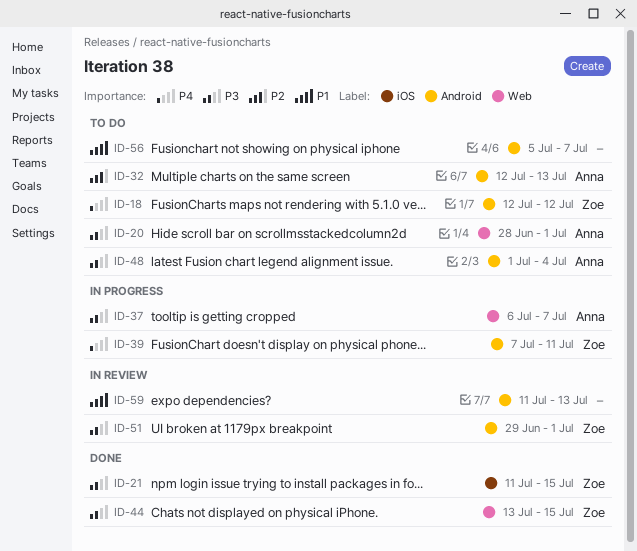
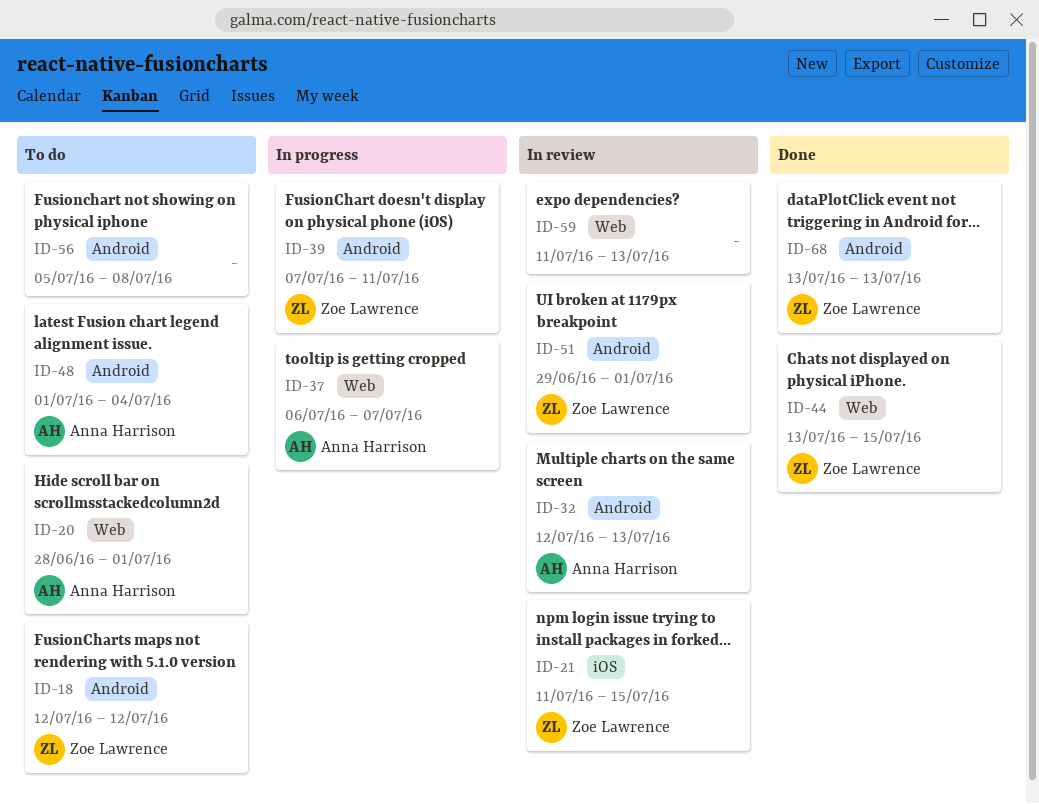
ID-21, status: Done -> In review
ID-32, status: To do -> In review
ID-56, due: Jul 7 -> Jul 8
ID-59, label: Android -> Web
ID-68: none -> present

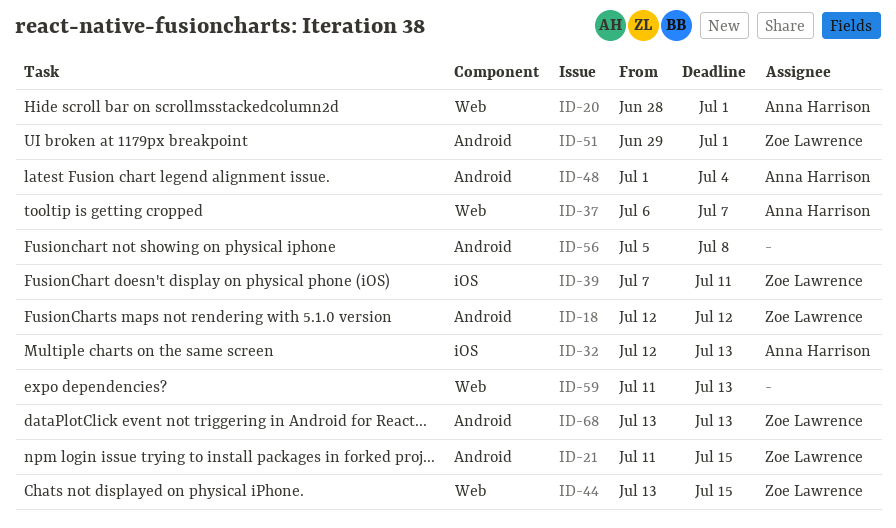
ID-21, label: iOS -> Android
ID-32, label: Android -> iOS
ID-39, label: Android -> iOS

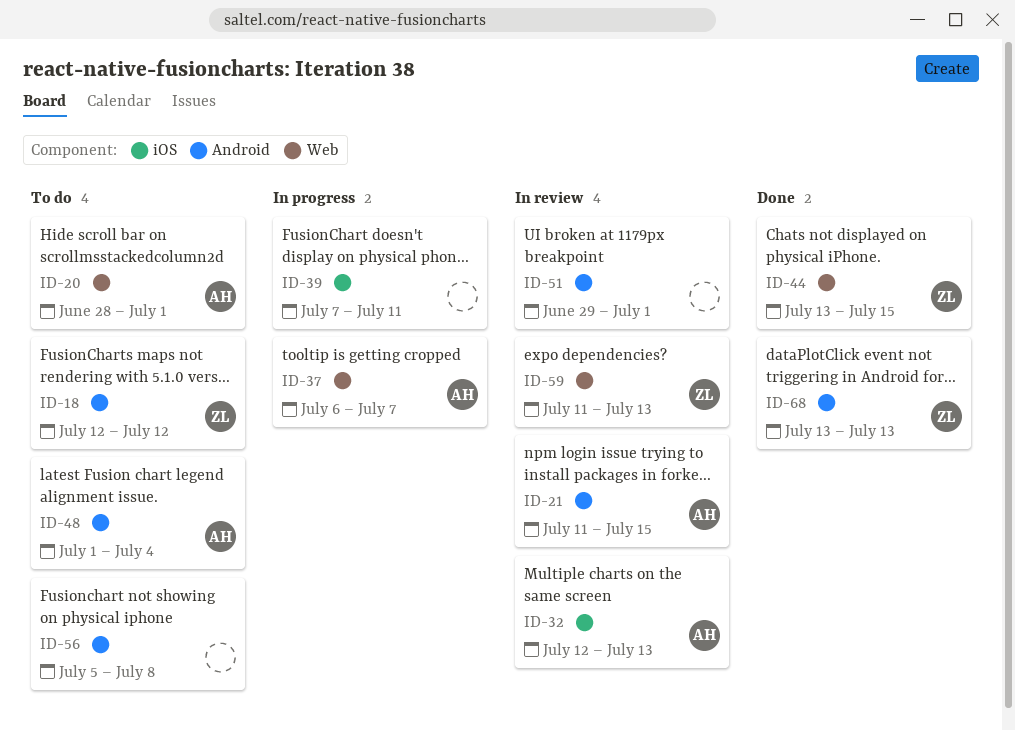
ID-21, owner: Zoe Lawrence -> Anna Harrison
ID-39, owner: Zoe Lawrence -> none
ID-51, owner: Zoe Lawrence -> none
ID-59, owner: none -> Zoe Lawrence

